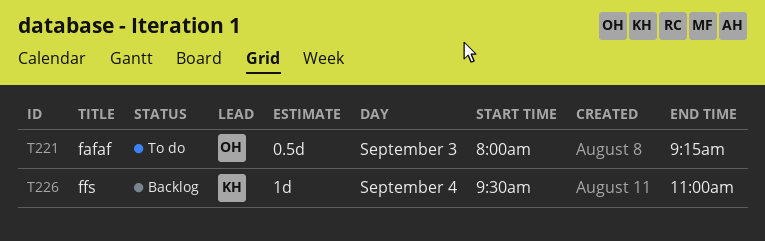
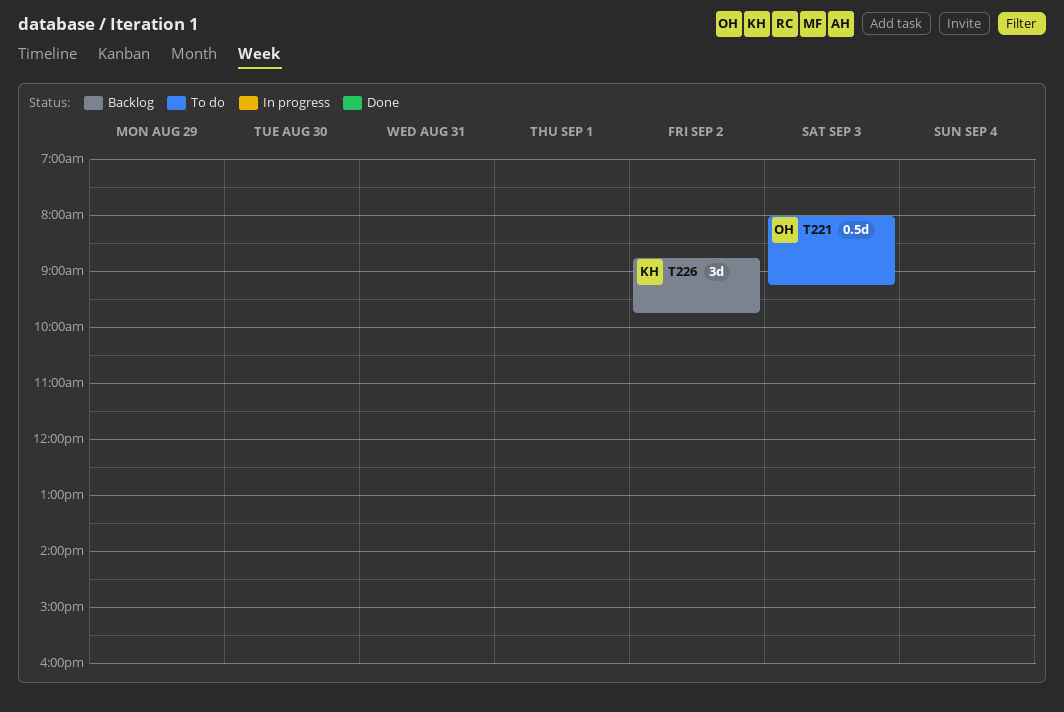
T226, estimate: 1d -> 3d
T226, day: Sep 4 -> Sep 2
T226, begins: 09:30 -> 08:45
T226, ends: 11:00 -> 09:45

